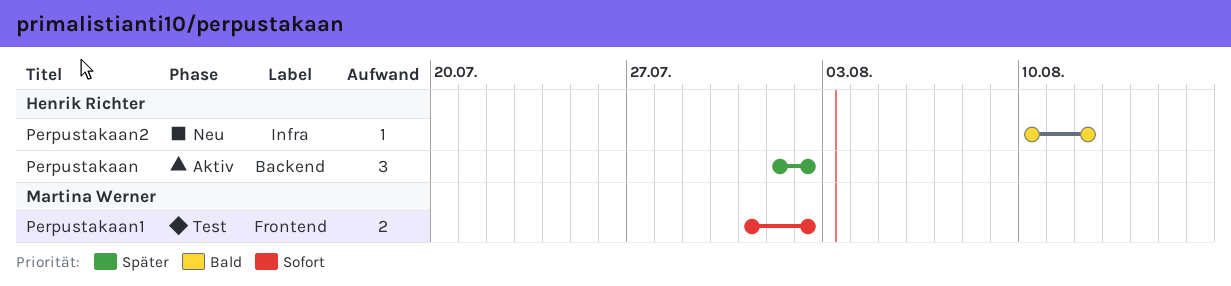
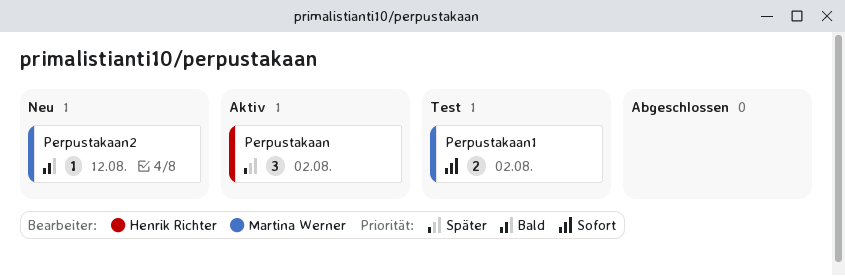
Perpustakaan2, owner: Henrik Richter -> Martina Werner

